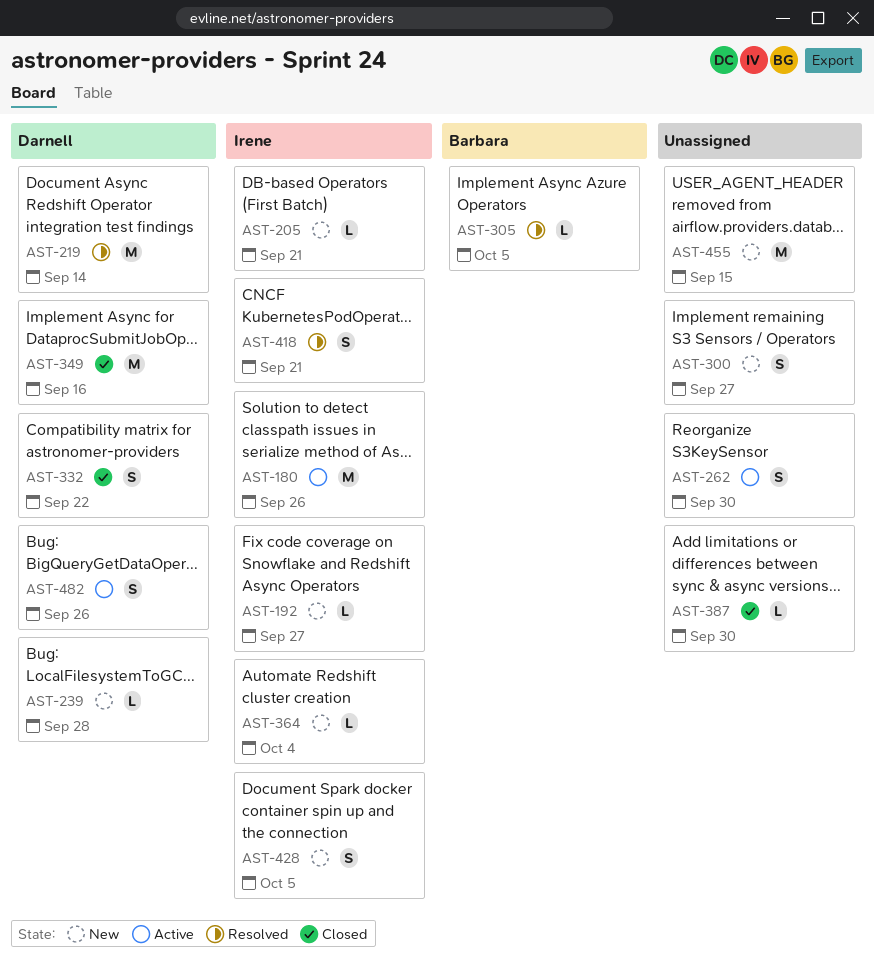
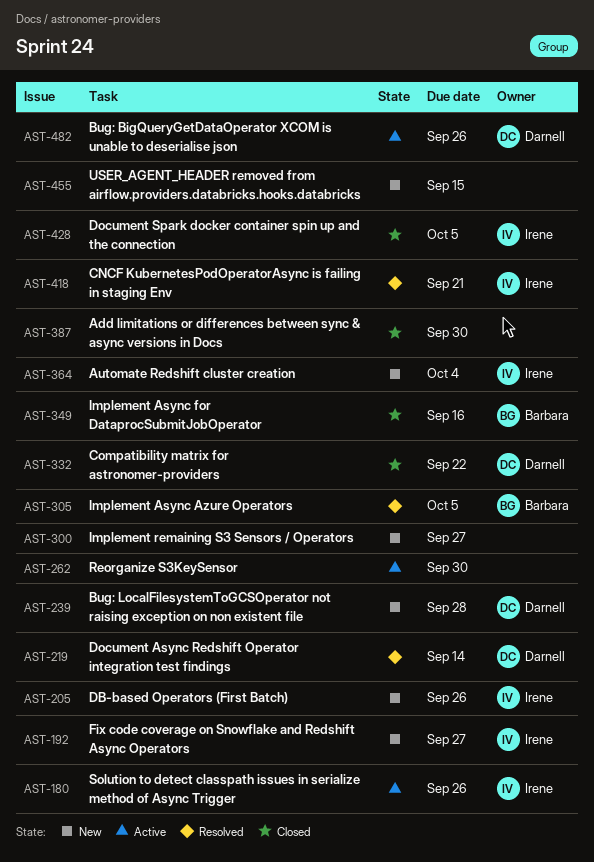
AST-205, due: Sep 21 -> Sep 26
AST-349, owner: Darnell -> Barbara
AST-428, status: New -> Closed

